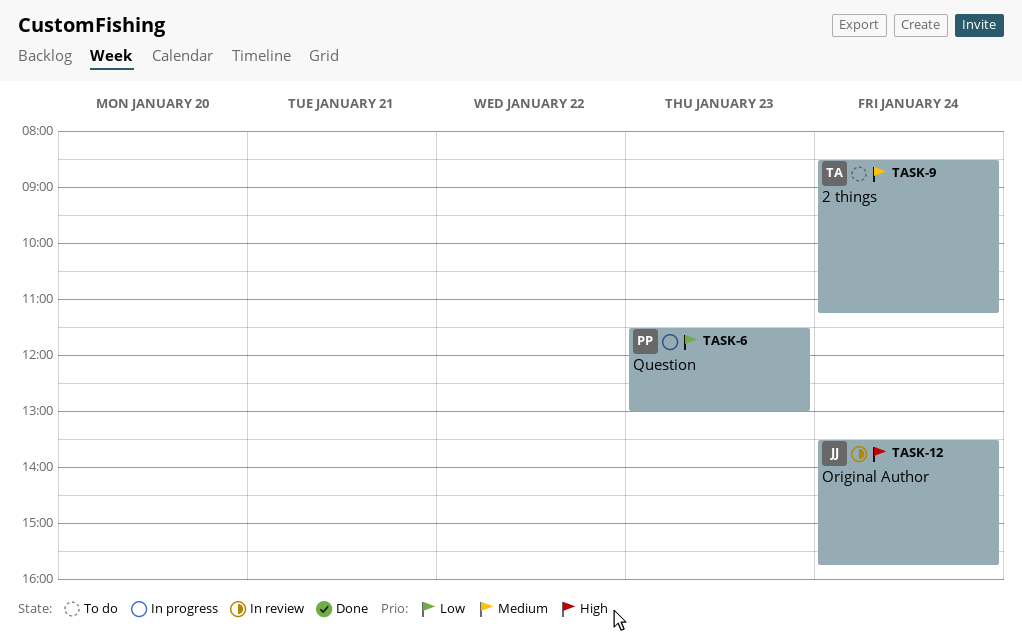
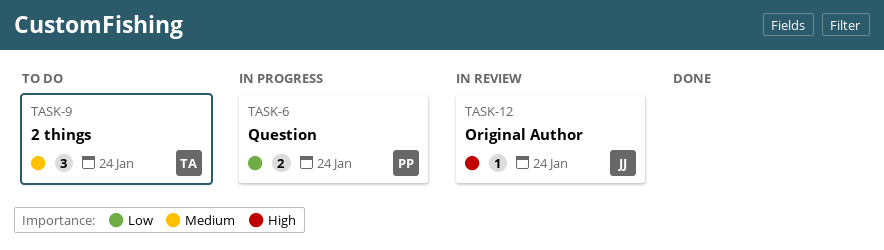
TASK-6, day: Jan 23 -> Jan 24

